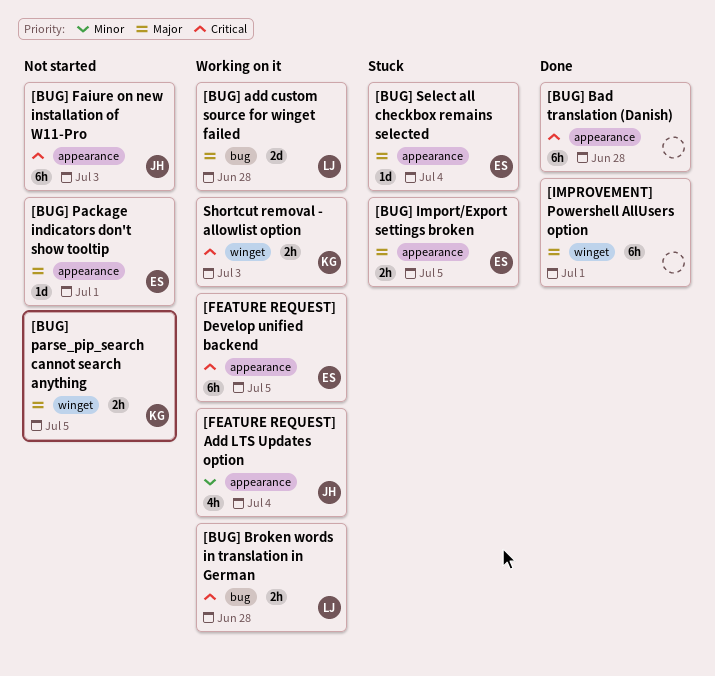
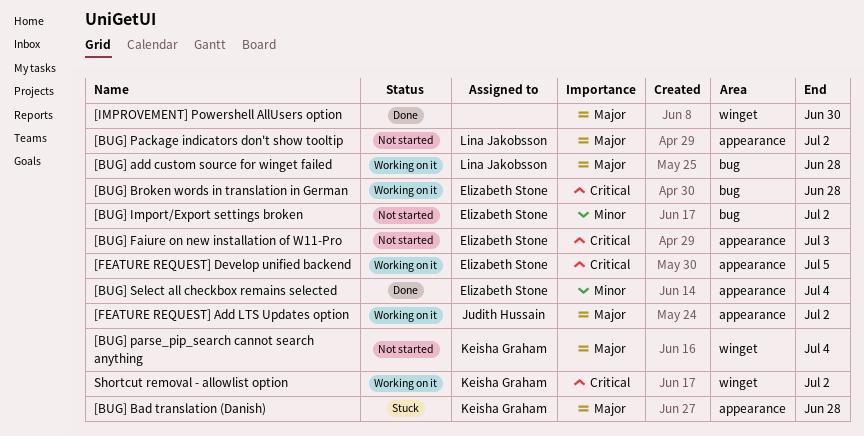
[BUG] Bad translation (Danish), status: Done -> Stuck
[BUG] Bad translation (Danish), owner: none -> Keisha Graham
[BUG] Bad translation (Danish), priority: Critical -> Major
[BUG] Broken words in translation in German, owner: Lina Jakobsson -> Elizabeth Stone
[BUG] Faiure on new installation of W11-Pro, owner: Judith Hussain -> Elizabeth Stone
[BUG] Import/Export settings broken, status: Stuck -> Not started
[BUG] Import/Export settings broken, priority: Major -> Minor
[BUG] Import/Export settings broken, label: appearance -> bug
[BUG] Import/Export settings broken, due: Jul 5 -> Jul 2
[BUG] Package indicators don't show tooltip, owner: Elizabeth Stone -> Lina Jakobsson
[BUG] Package indicators don't show tooltip, due: Jul 1 -> Jul 2
[BUG] parse_pip_search cannot search anything, due: Jul 5 -> Jul 4
[BUG] Select all checkbox remains selected, status: Stuck -> Done
[BUG] Select all checkbox remains selected, priority: Major -> Minor
[FEATURE REQUEST] Add LTS Updates option, priority: Minor -> Major
[FEATURE REQUEST] Add LTS Updates option, due: Jul 4 -> Jul 2
[IMPROVEMENT] Powershell AllUsers option, due: Jul 1 -> Jun 30
Shortcut removal - allowlist option, due: Jul 3 -> Jul 2

